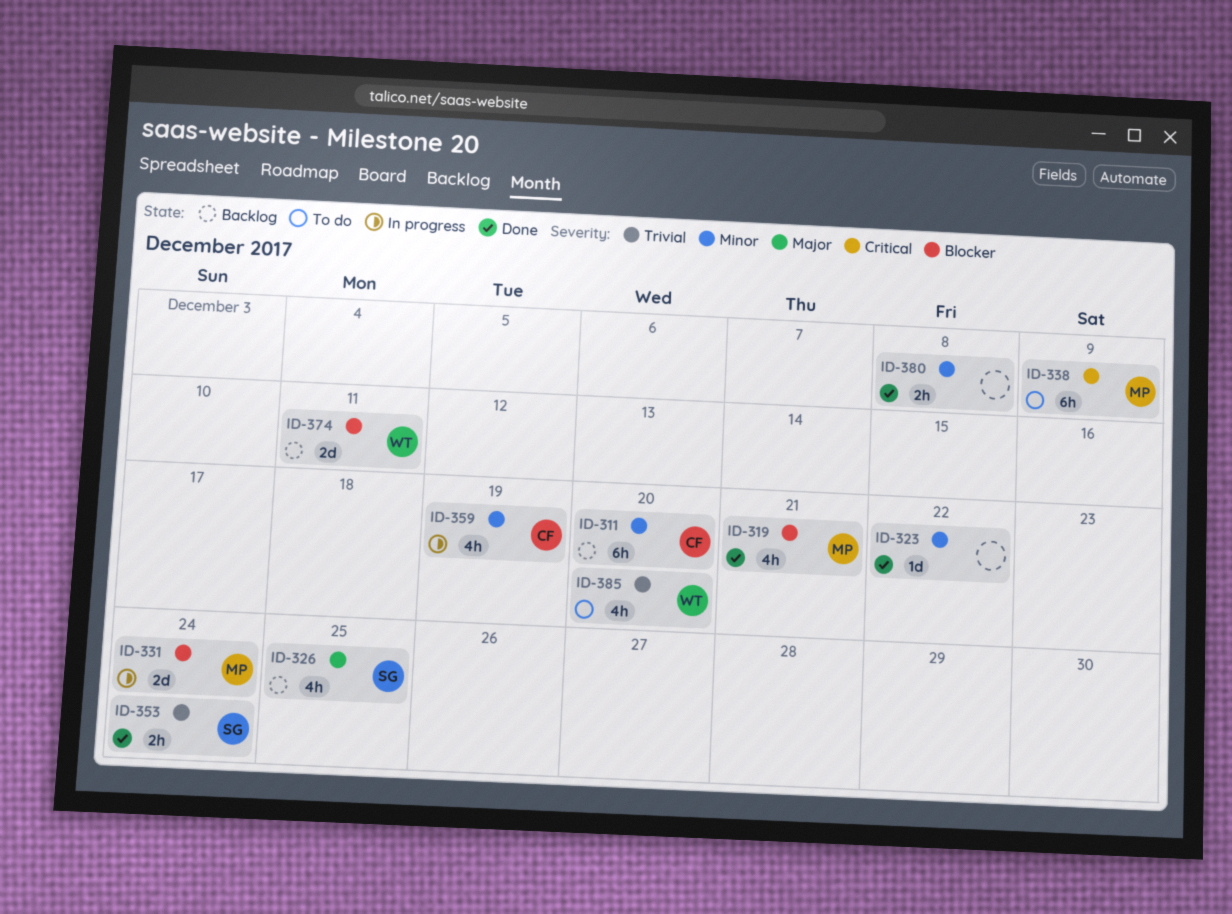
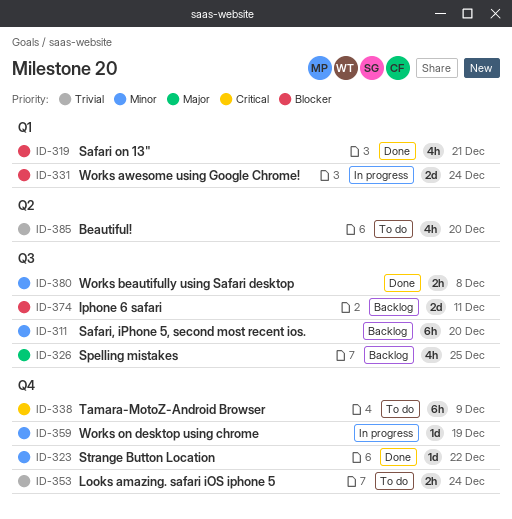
ID-353, status: Done -> To do
ID-359, estimate: 4h -> 1d

